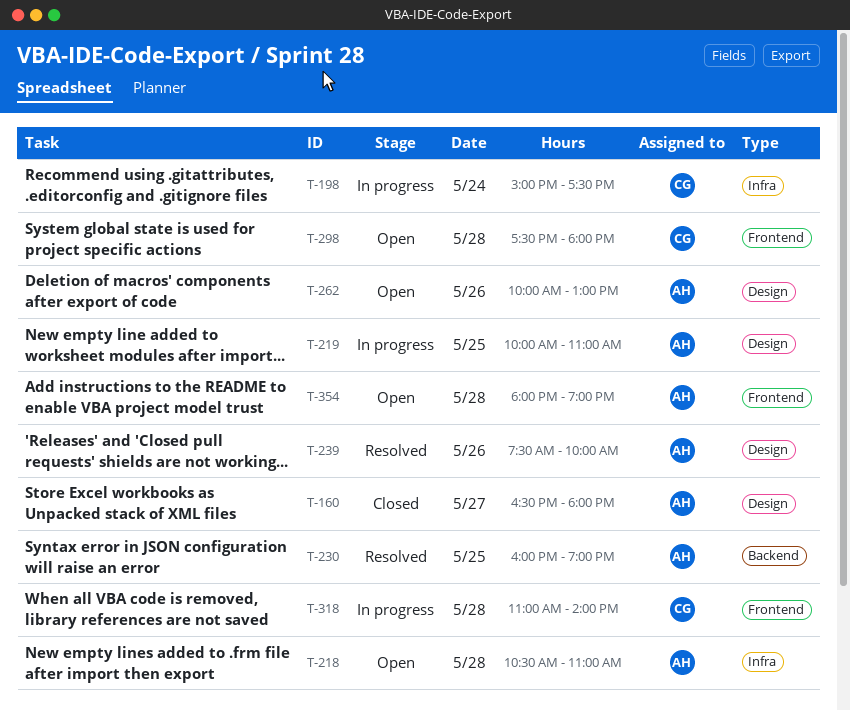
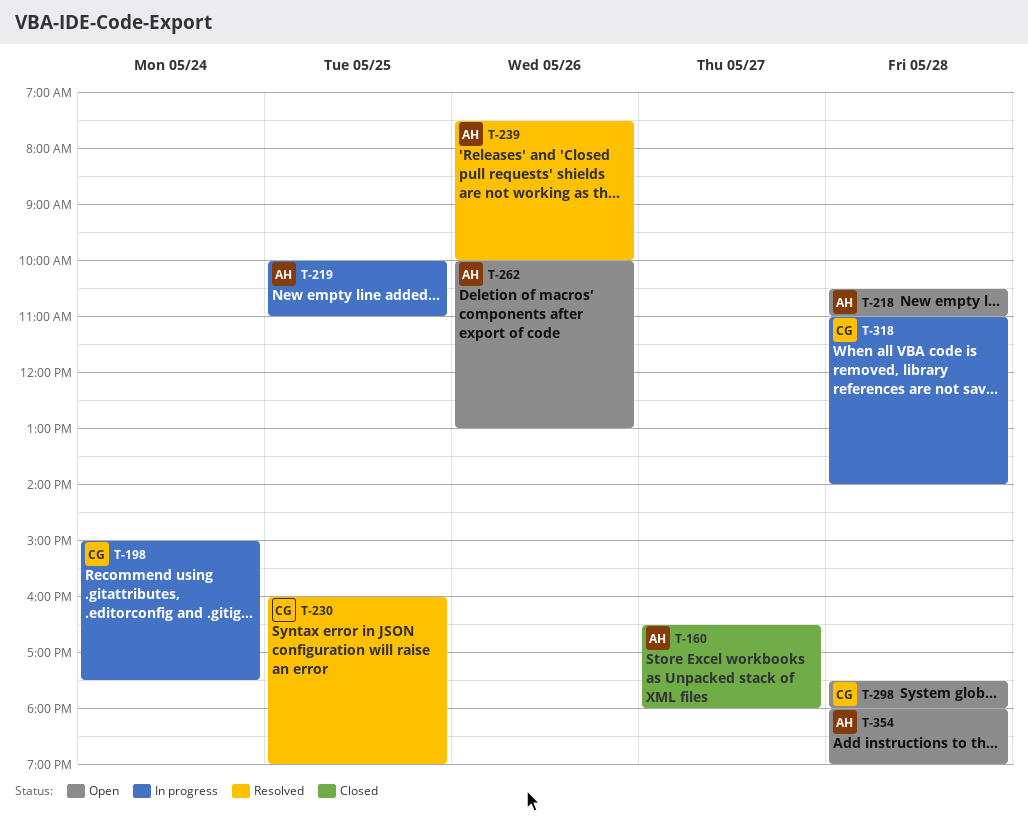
T-230, owner: AH -> CG

